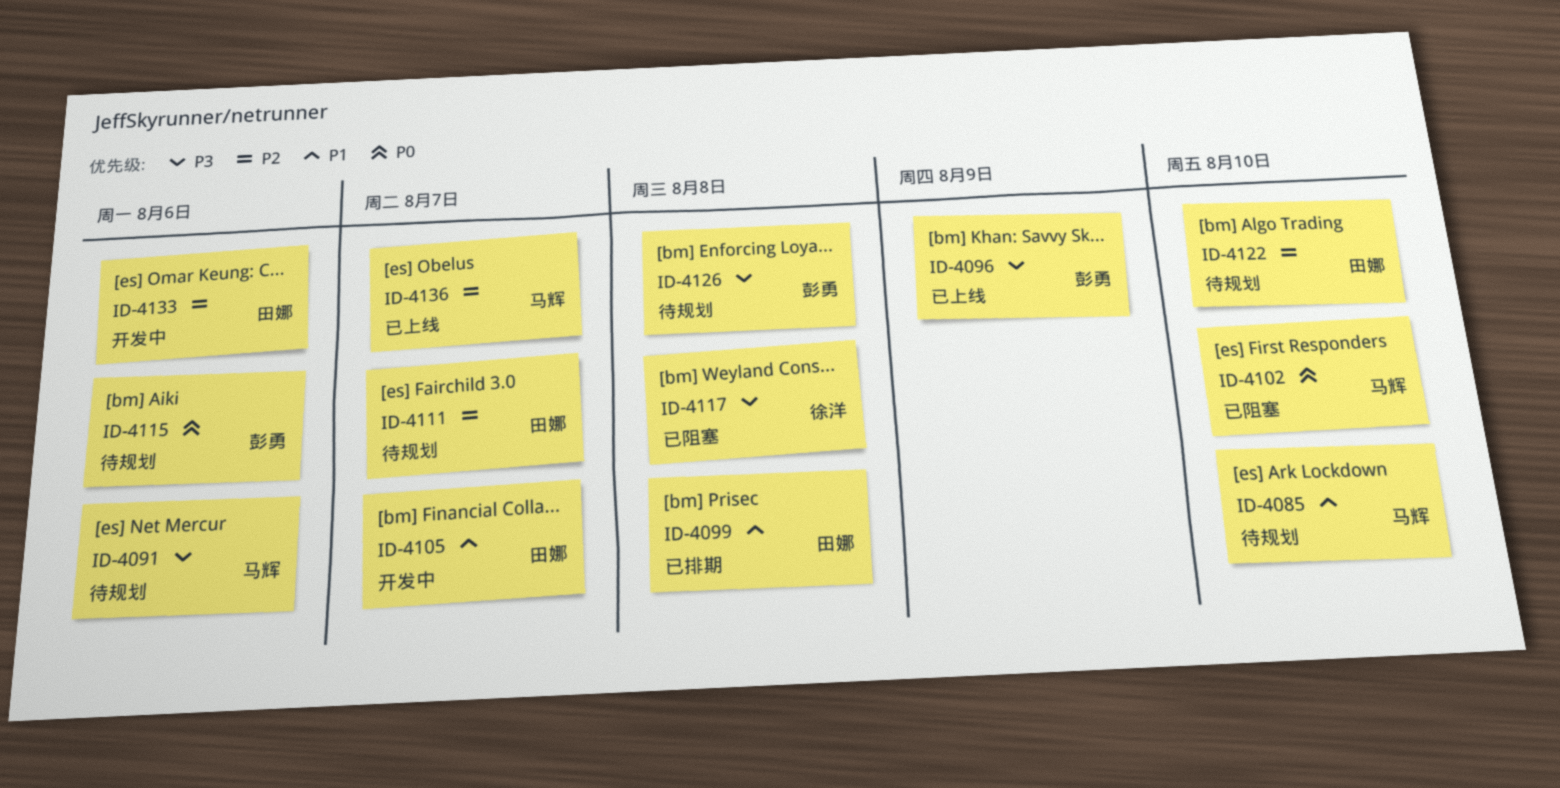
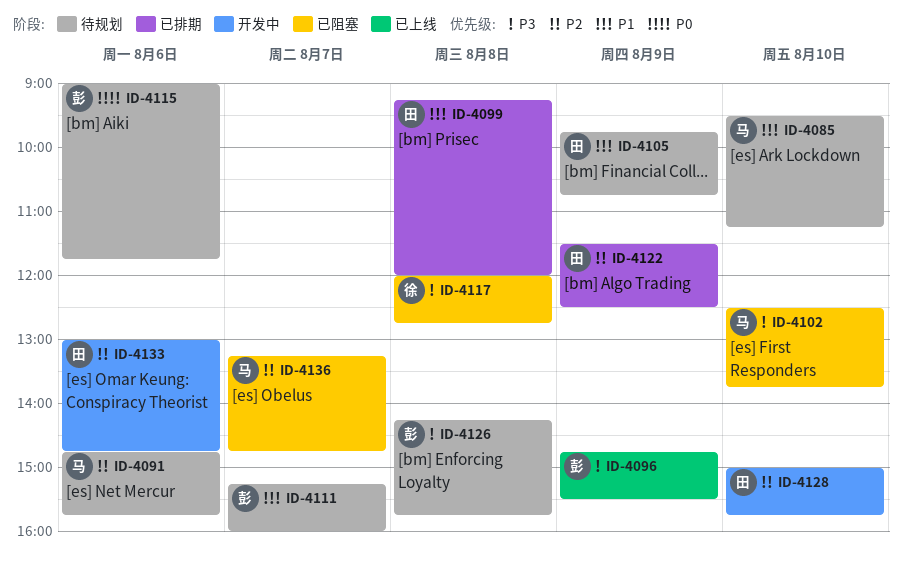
ID-4091, priority: P3 -> P2
ID-4102, priority: P0 -> P3
ID-4105, status: 开发中 -> 待规划
ID-4105, day: Aug 7 -> Aug 9
ID-4111, owner: 田娜 -> 彭勇
ID-4111, priority: P2 -> P1
ID-4122, status: 待规划 -> 已排期
ID-4122, day: Aug 10 -> Aug 9
ID-4128: none -> present
ID-4136, status: 已上线 -> 已阻塞

